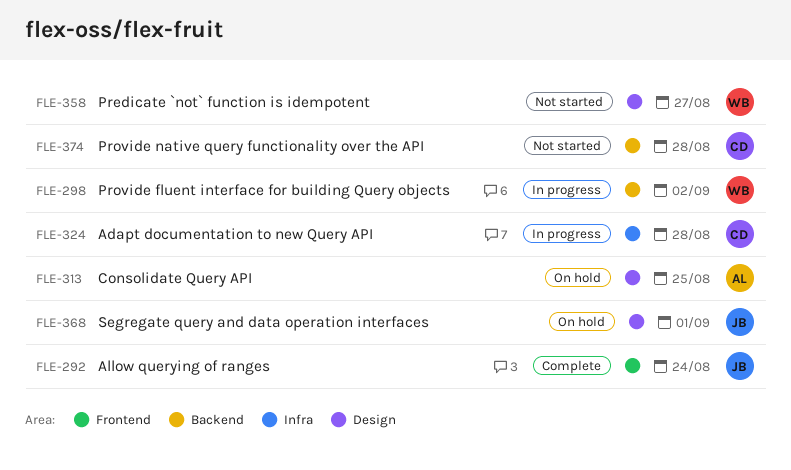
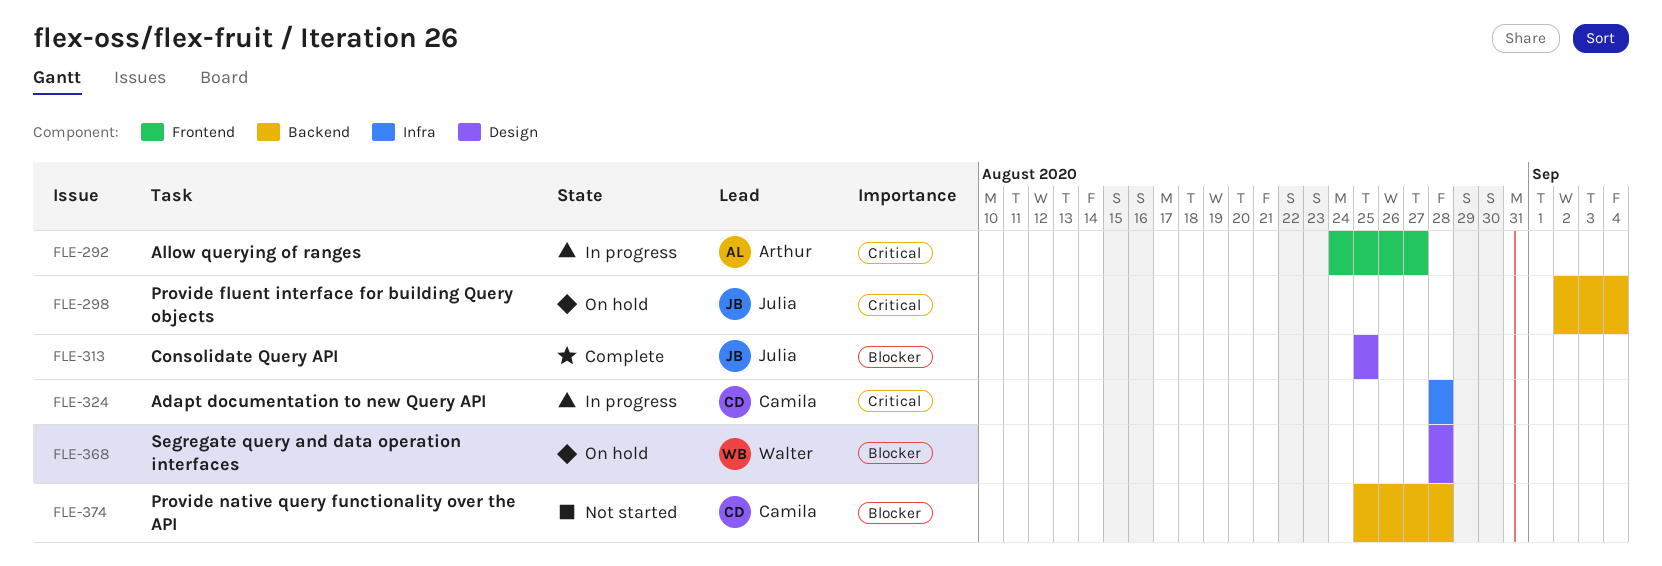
FLE-292, status: Complete -> In progress
FLE-292, owner: Julia -> Arthur
FLE-292, due: Aug 24 -> Aug 27
FLE-298, status: In progress -> On hold
FLE-298, owner: Walter -> Julia
FLE-298, due: Sep 2 -> Sep 4
FLE-313, status: On hold -> Complete
FLE-313, owner: Arthur -> Julia
FLE-358: present -> none
FLE-368, owner: Julia -> Walter
FLE-368, due: Sep 1 -> Aug 28

